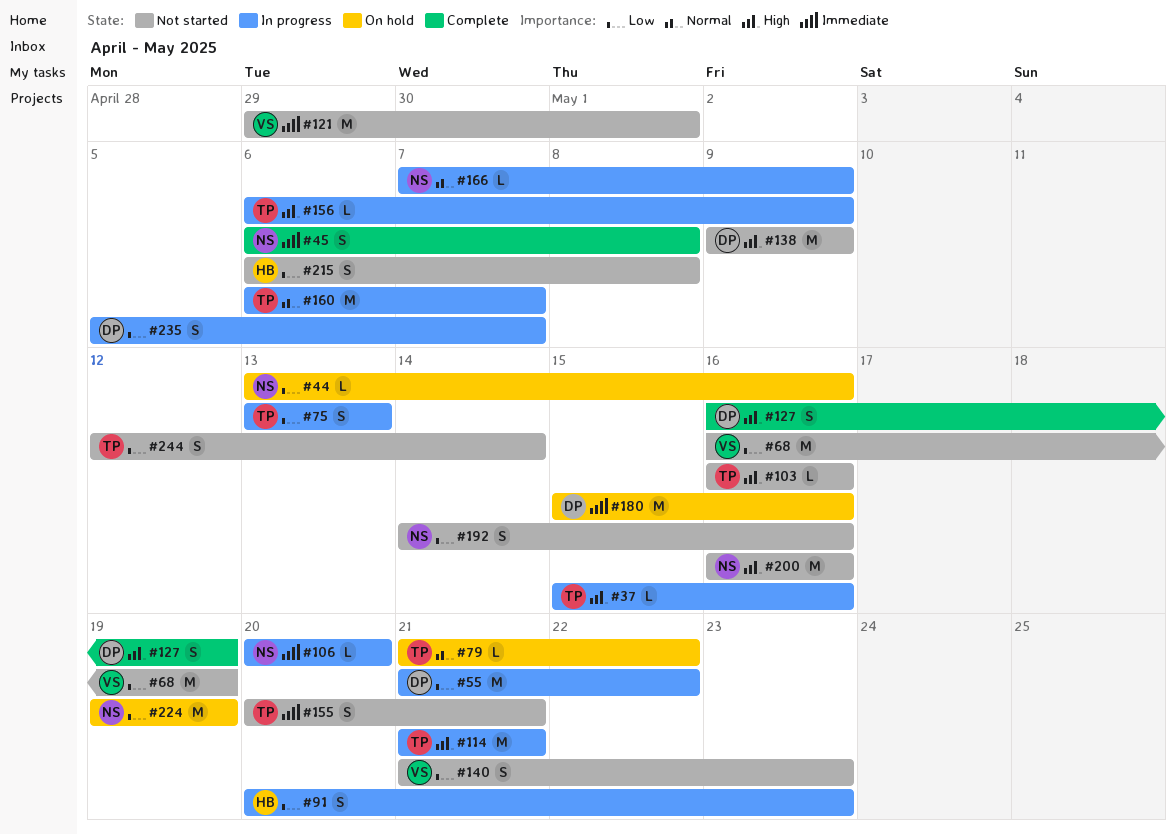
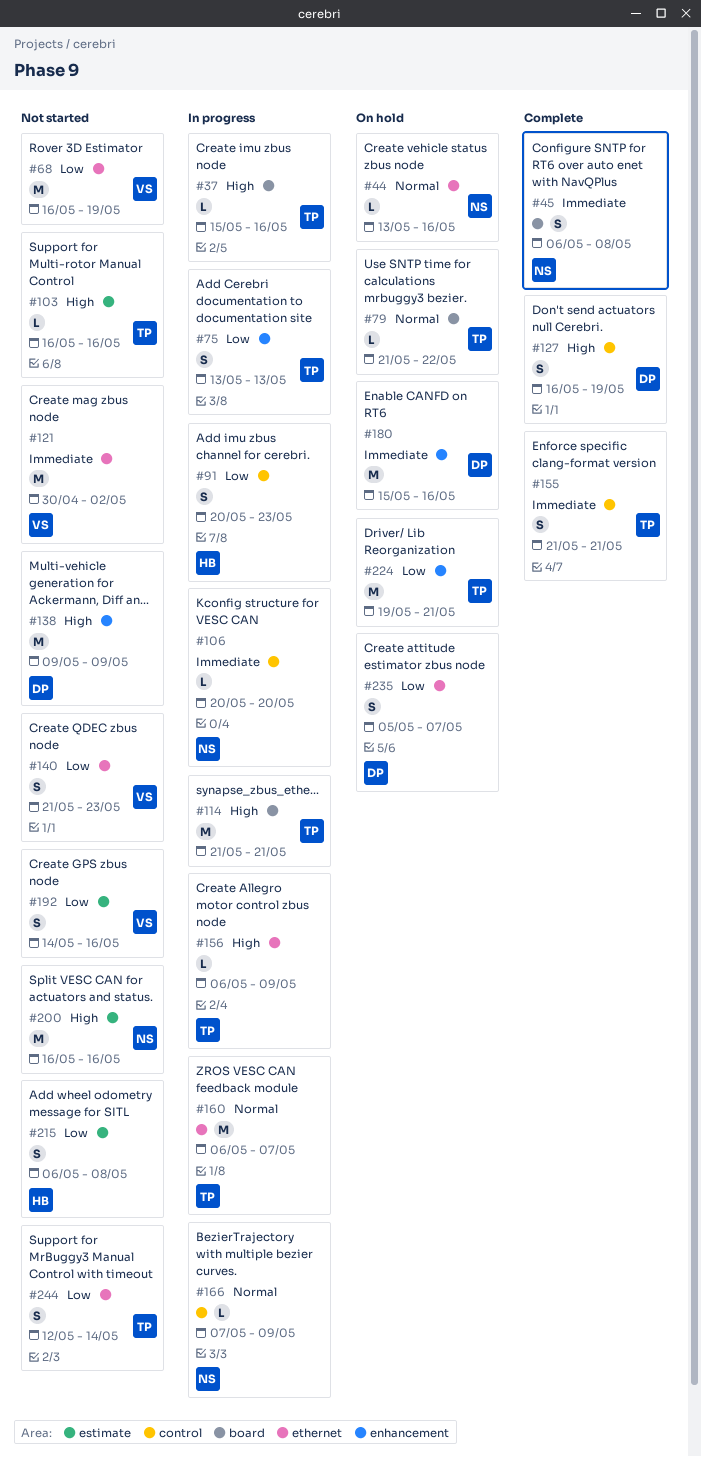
#44, priority: Low -> Normal
#55: present -> none
#121, start: Apr 29 -> Apr 30
#121, due: May 1 -> May 2
#155, status: Not started -> Complete
#155, start: May 20 -> May 21
#192, owner: NS -> VS
#224, owner: NS -> TP
#224, due: May 19 -> May 21
#235, status: In progress -> On hold

